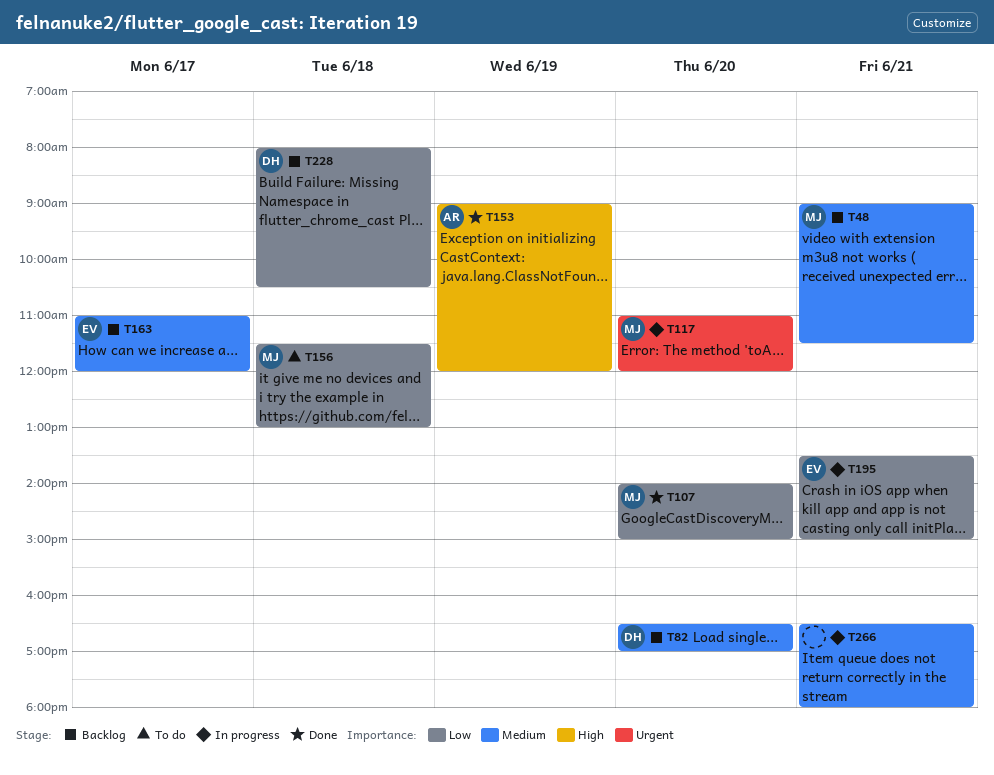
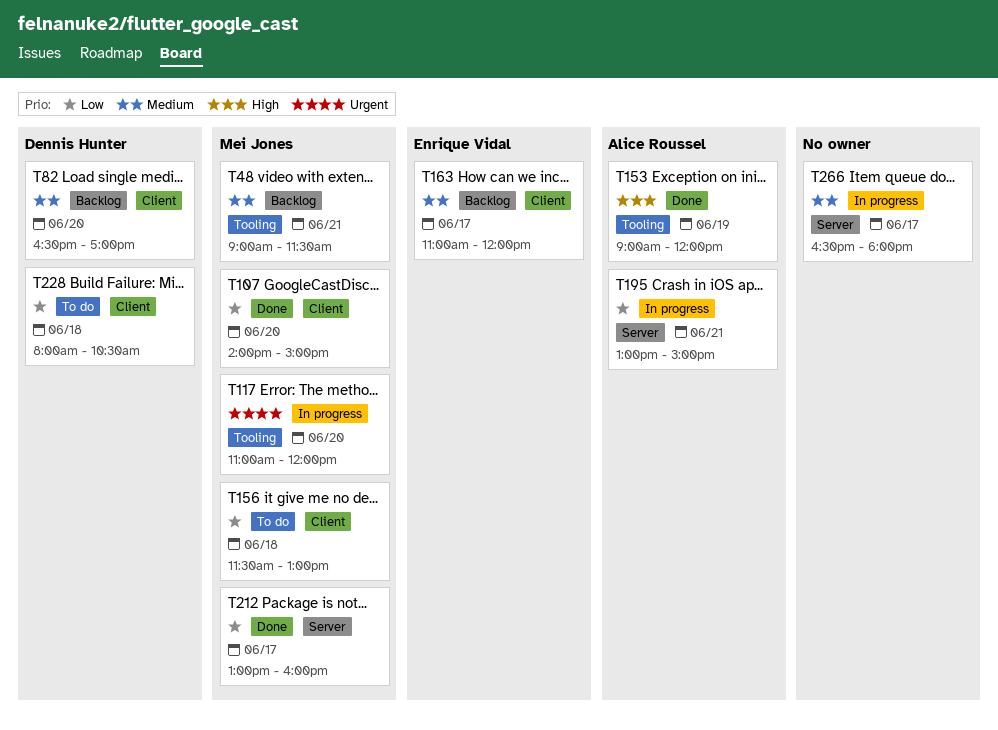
T195, owner: Enrique Vidal -> Alice Roussel
T195, begins: 13:30 -> 13:00
T212: none -> present
T228, status: Backlog -> To do
T266, day: Jun 21 -> Jun 17

